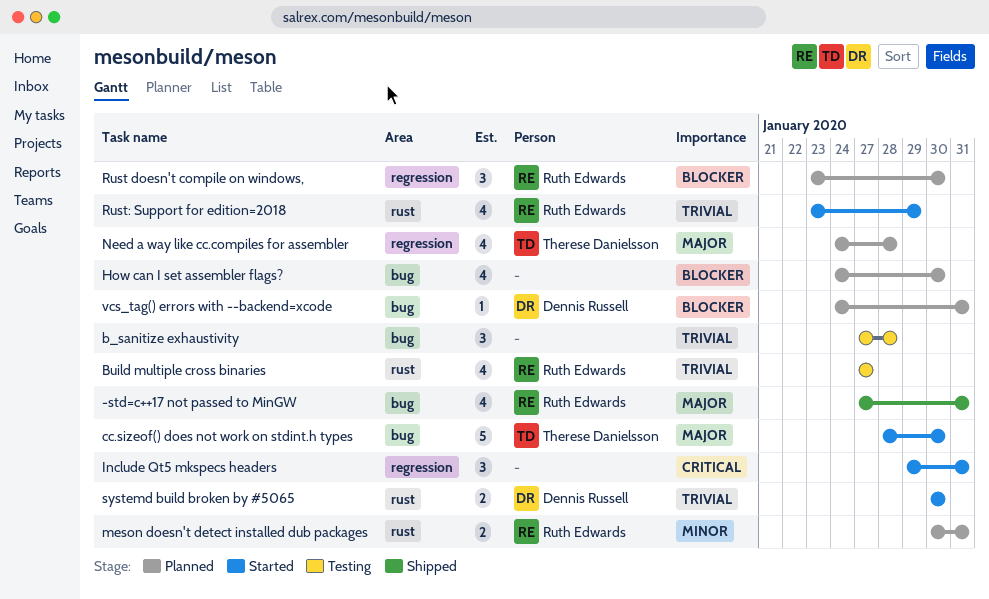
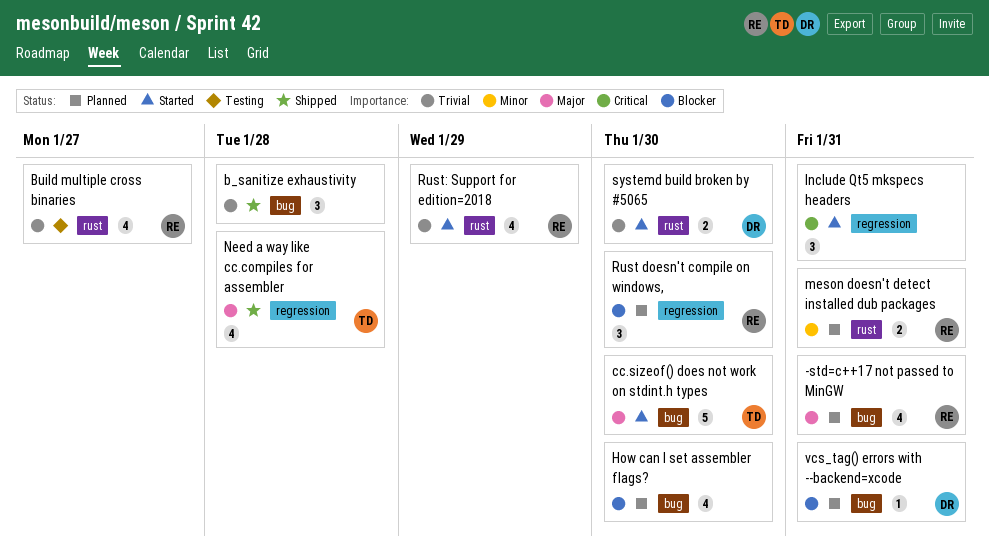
-std=c++17 not passed to MinGW, status: Shipped -> Planned
b_sanitize exhaustivity, status: Testing -> Shipped
Need a way like cc.compiles for assembler, status: Planned -> Shipped

